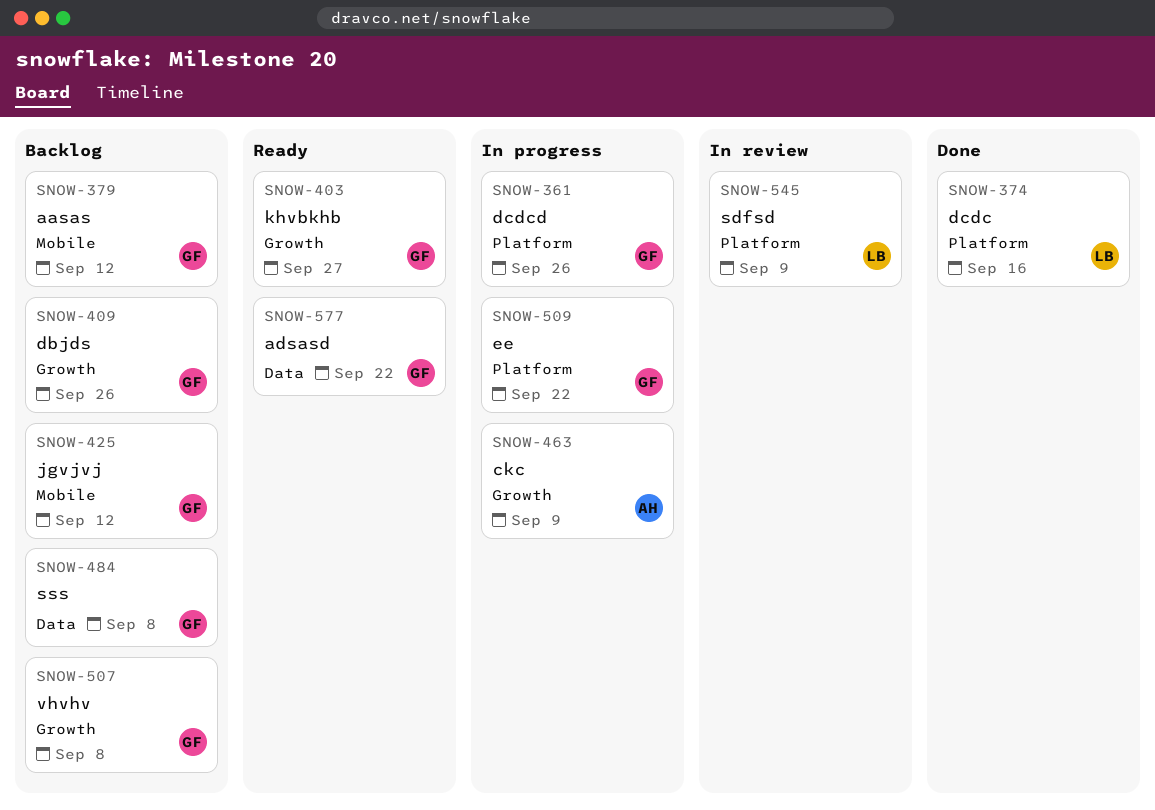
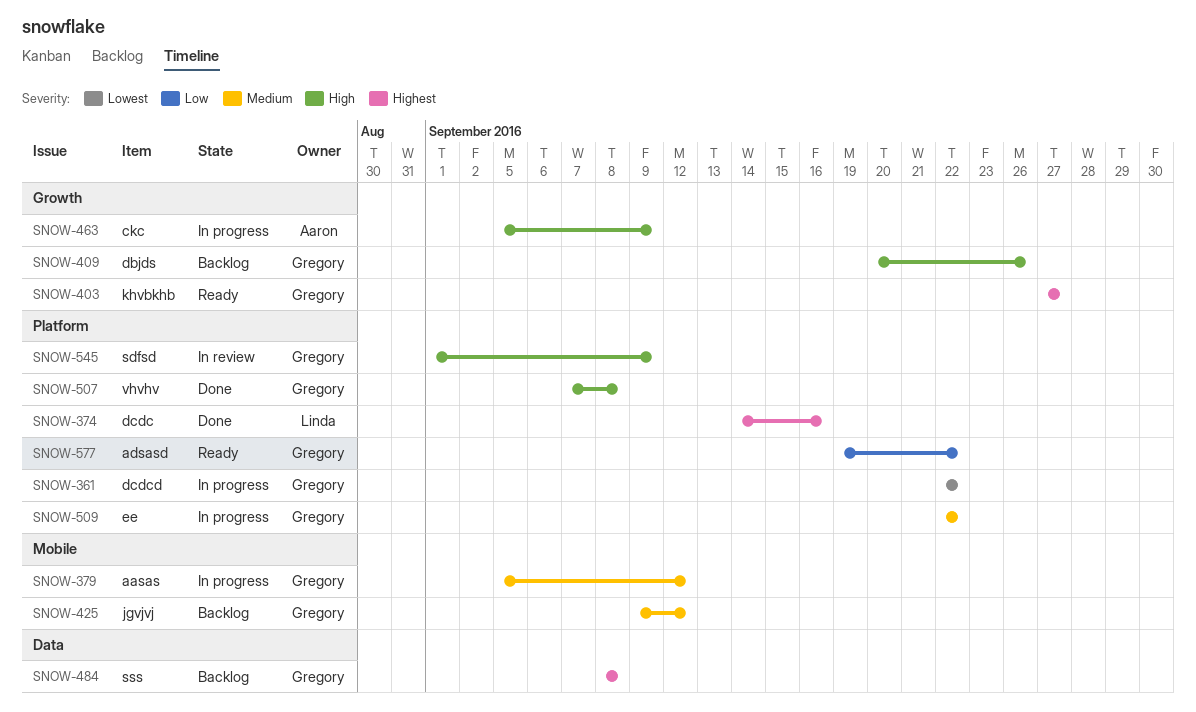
SNOW-361, due: Sep 26 -> Sep 22
SNOW-379, status: Backlog -> In progress
SNOW-507, status: Backlog -> Done
SNOW-507, label: Growth -> Platform
SNOW-545, owner: Linda -> Gregory
SNOW-577, label: Data -> Platform

